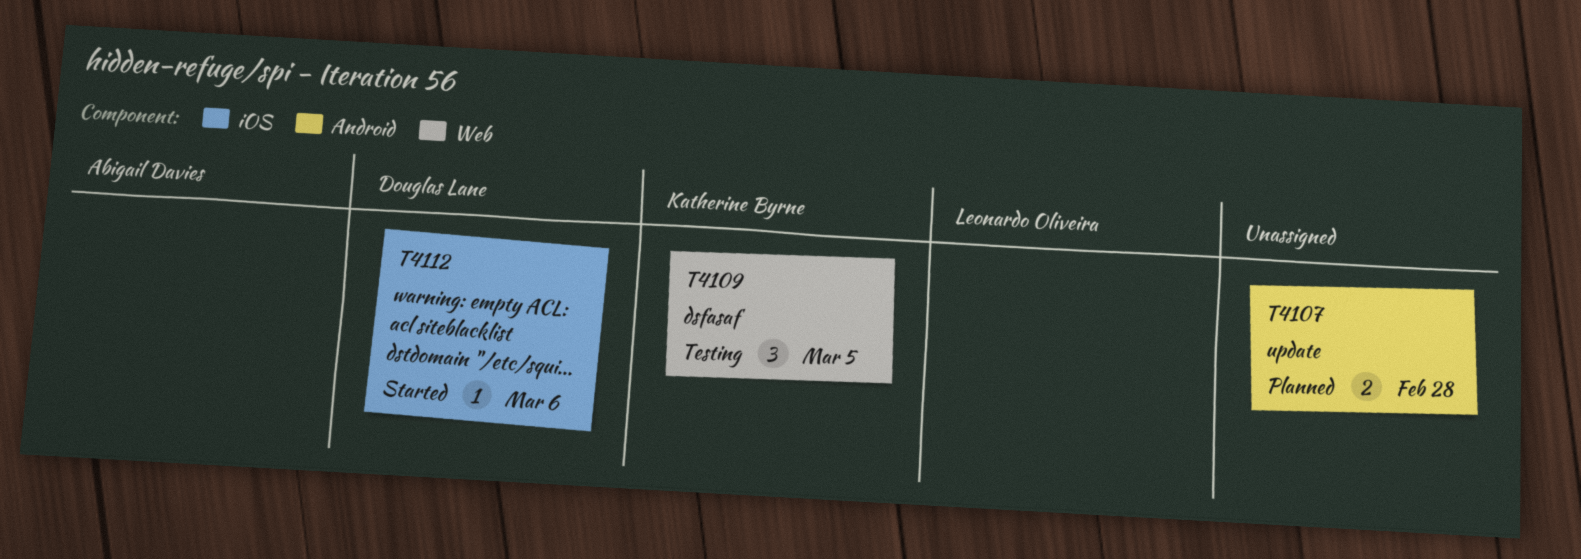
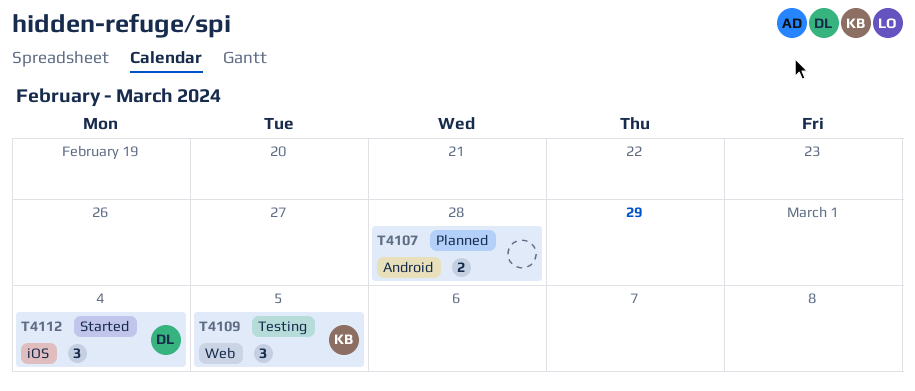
T4112, estimate: 1 -> 3
T4112, due: Mar 6 -> Mar 4

